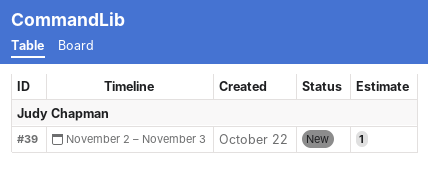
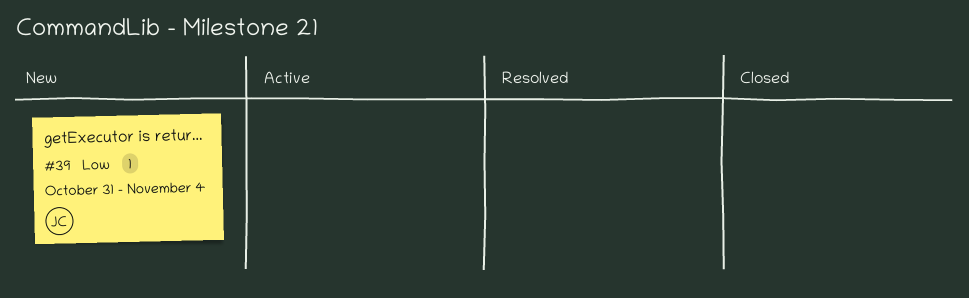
#39, start: Nov 2 -> Oct 31
#39, due: Nov 3 -> Nov 4

